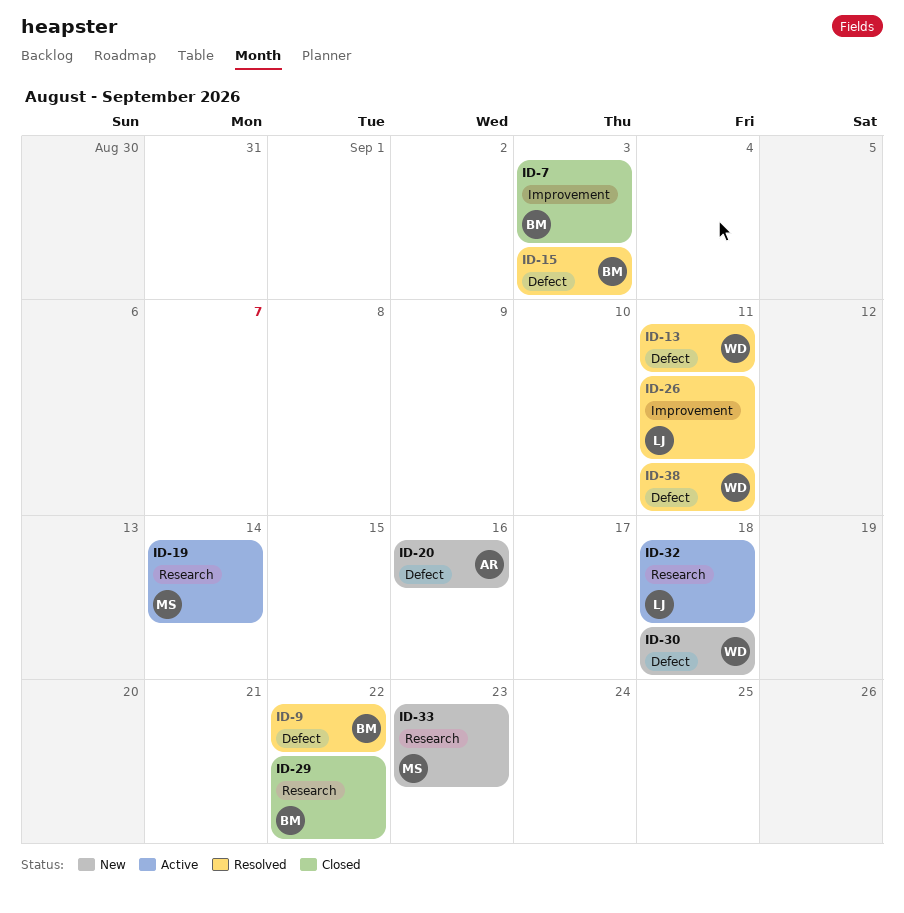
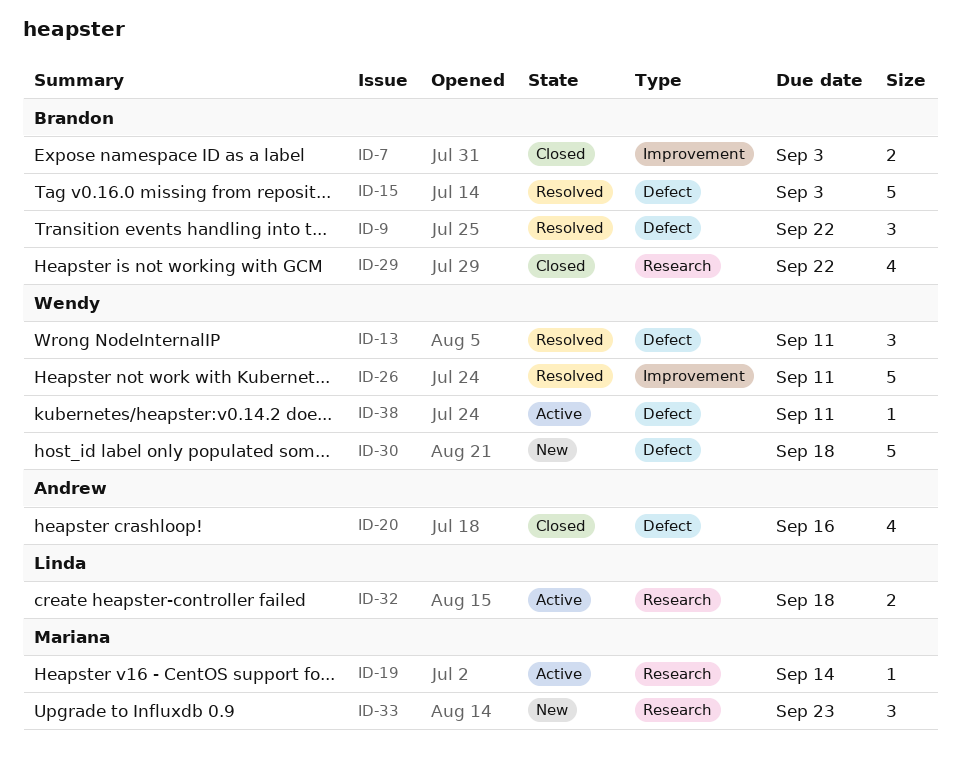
ID-20, status: New -> Closed
ID-26, owner: Linda -> Wendy
ID-38, status: Resolved -> Active

